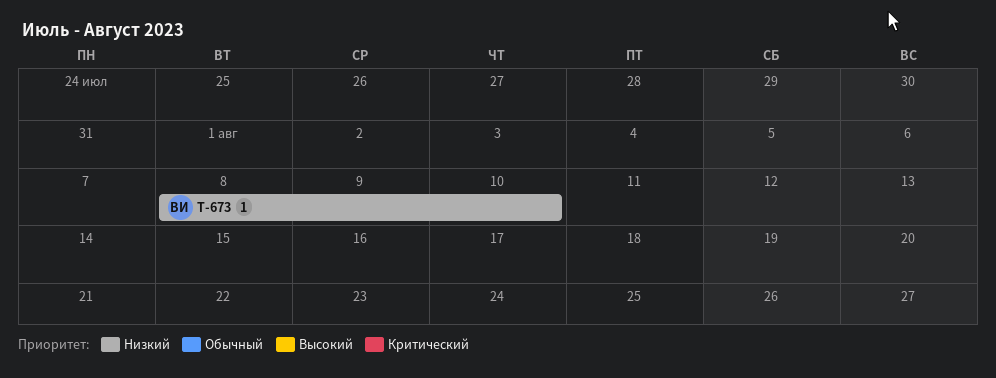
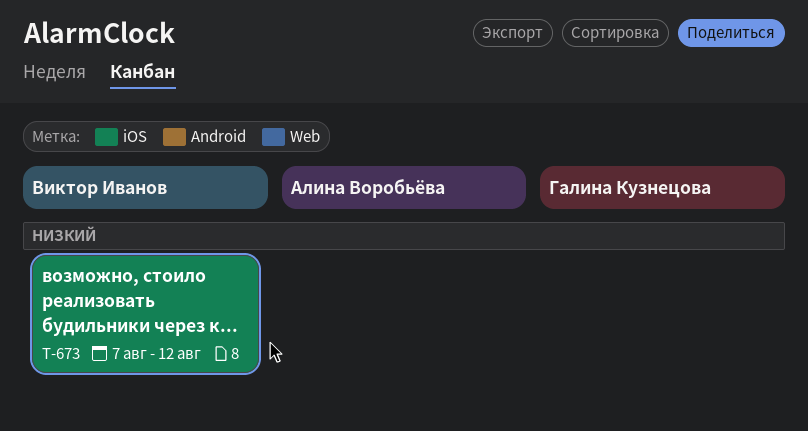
T-673, start: Aug 8 -> Aug 7
T-673, due: Aug 10 -> Aug 12

